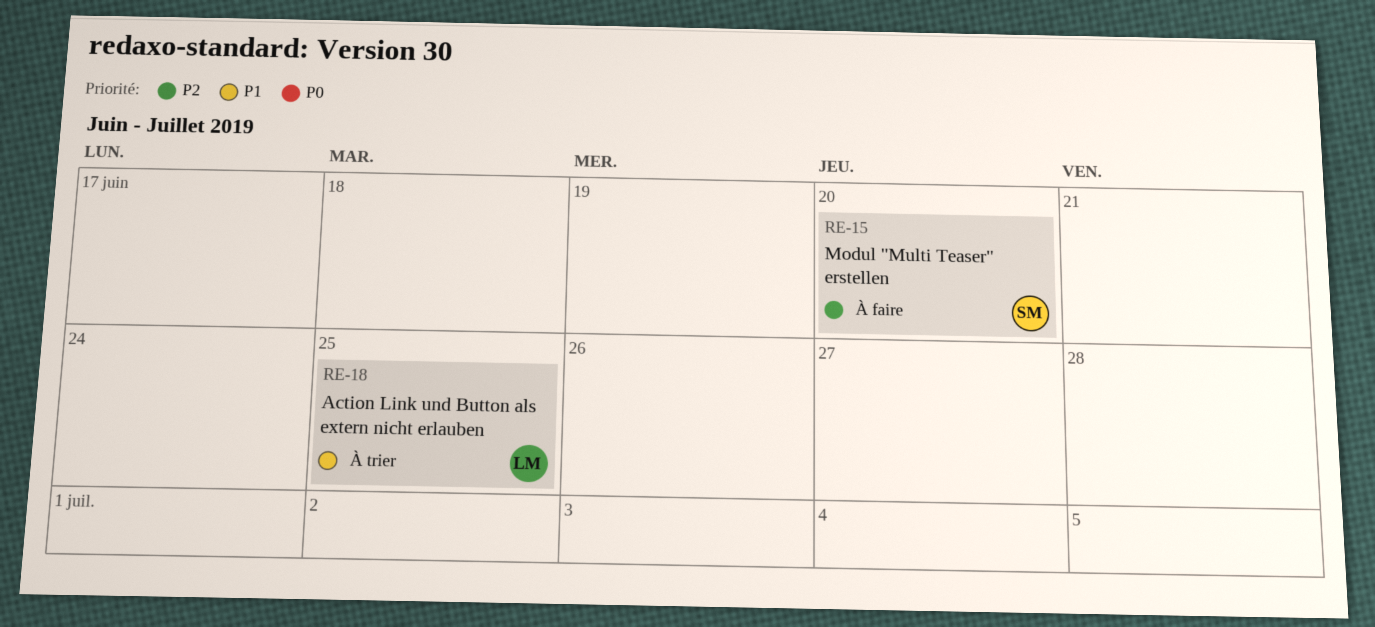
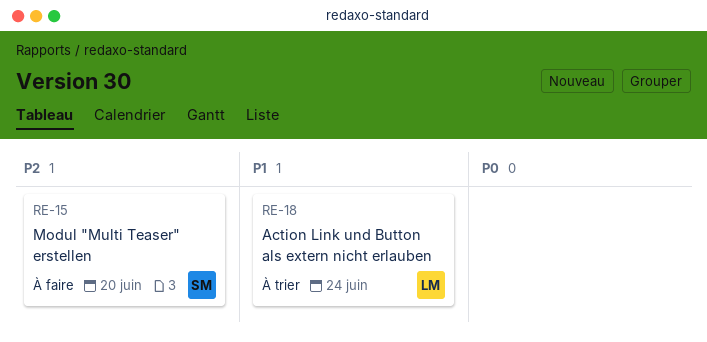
RE-18, due: Jun 25 -> Jun 24

